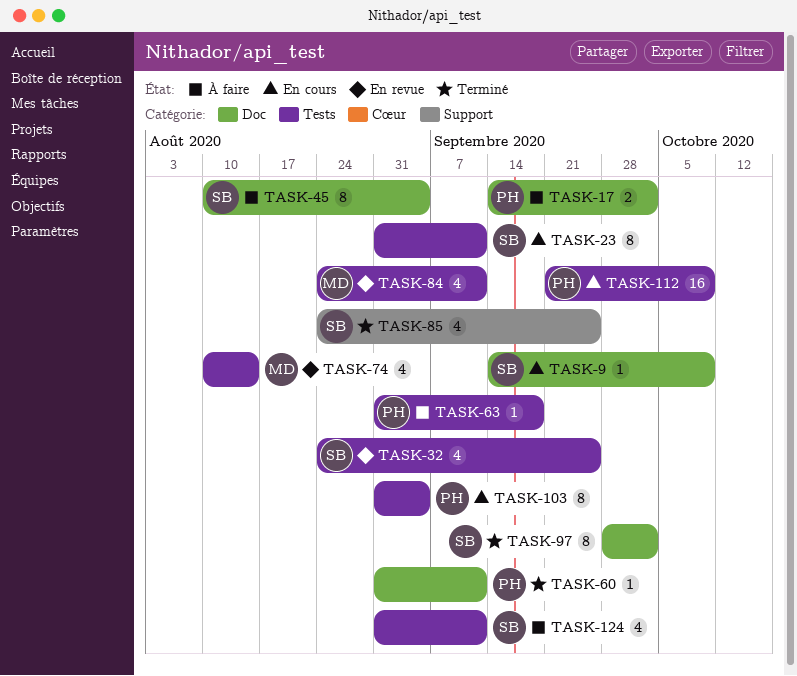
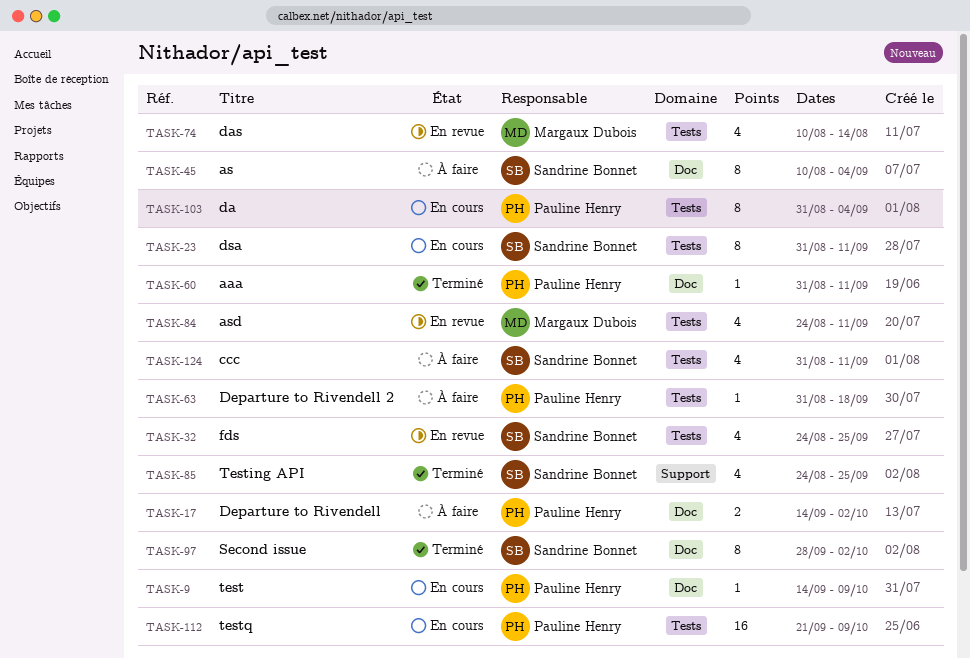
TASK-9, owner: Sandrine Bonnet -> Pauline Henry

